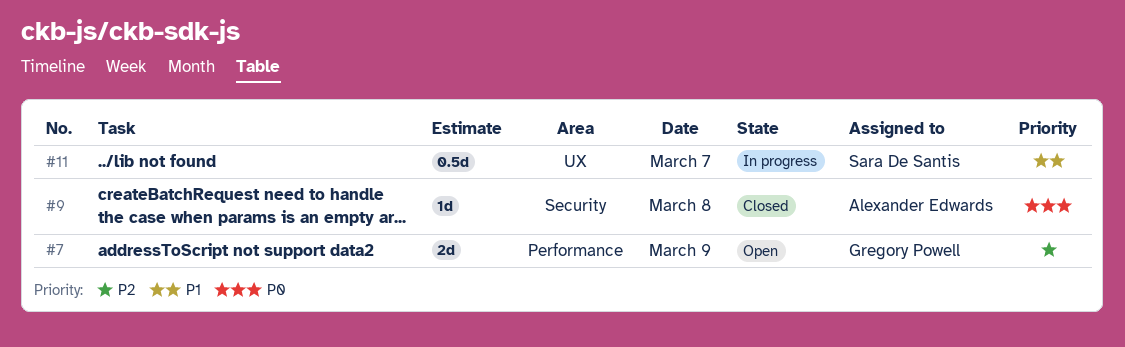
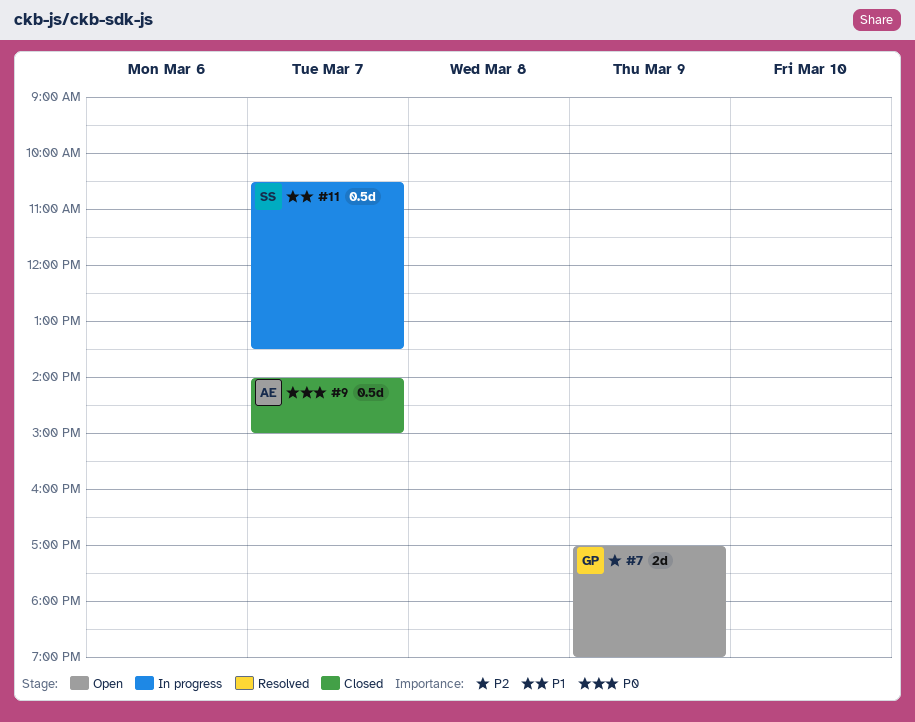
#9, estimate: 1d -> 0.5d
#9, day: Mar 8 -> Mar 7

